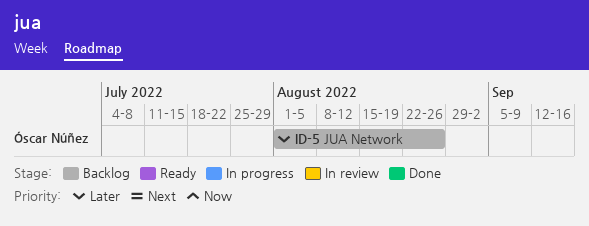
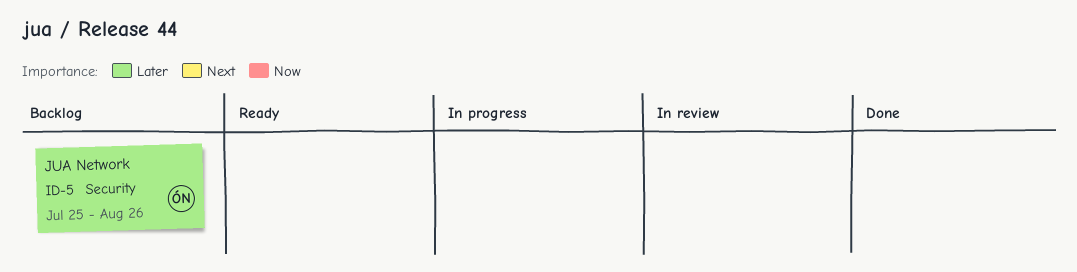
ID-5, start: Aug 1 -> Jul 25

